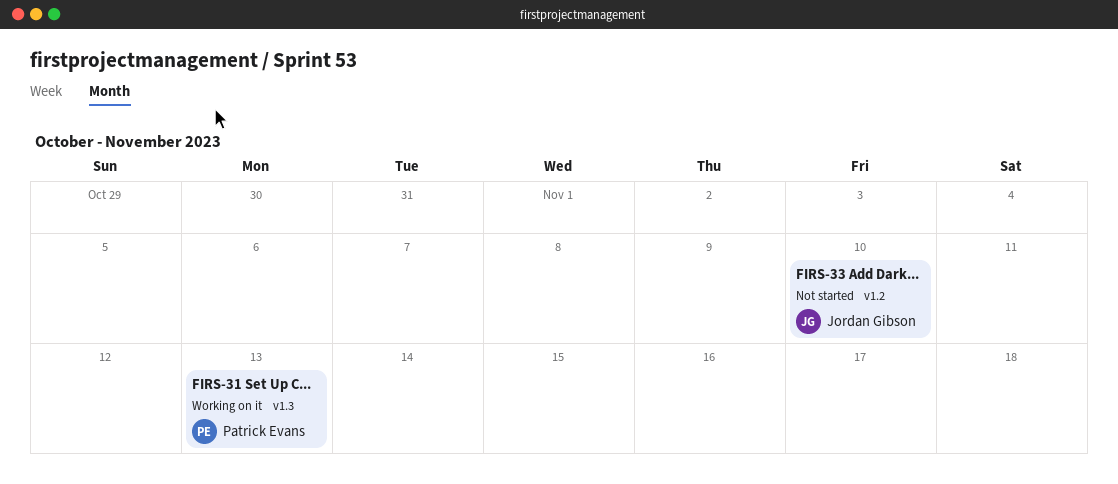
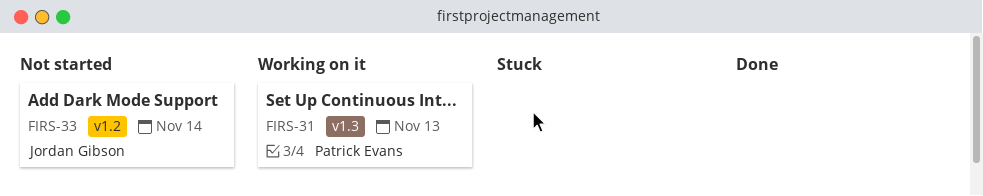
FIRS-33, due: Nov 10 -> Nov 14

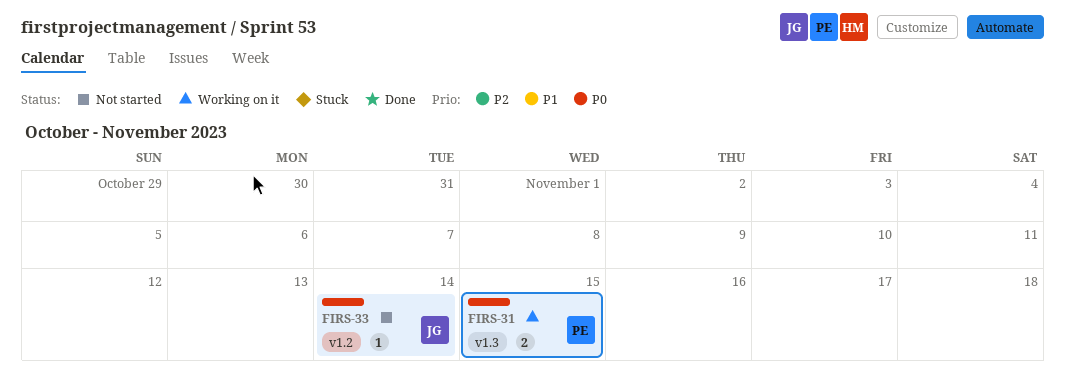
FIRS-31, due: Nov 13 -> Nov 15

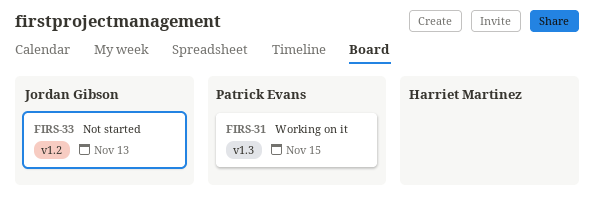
FIRS-33, due: Nov 14 -> Nov 13

